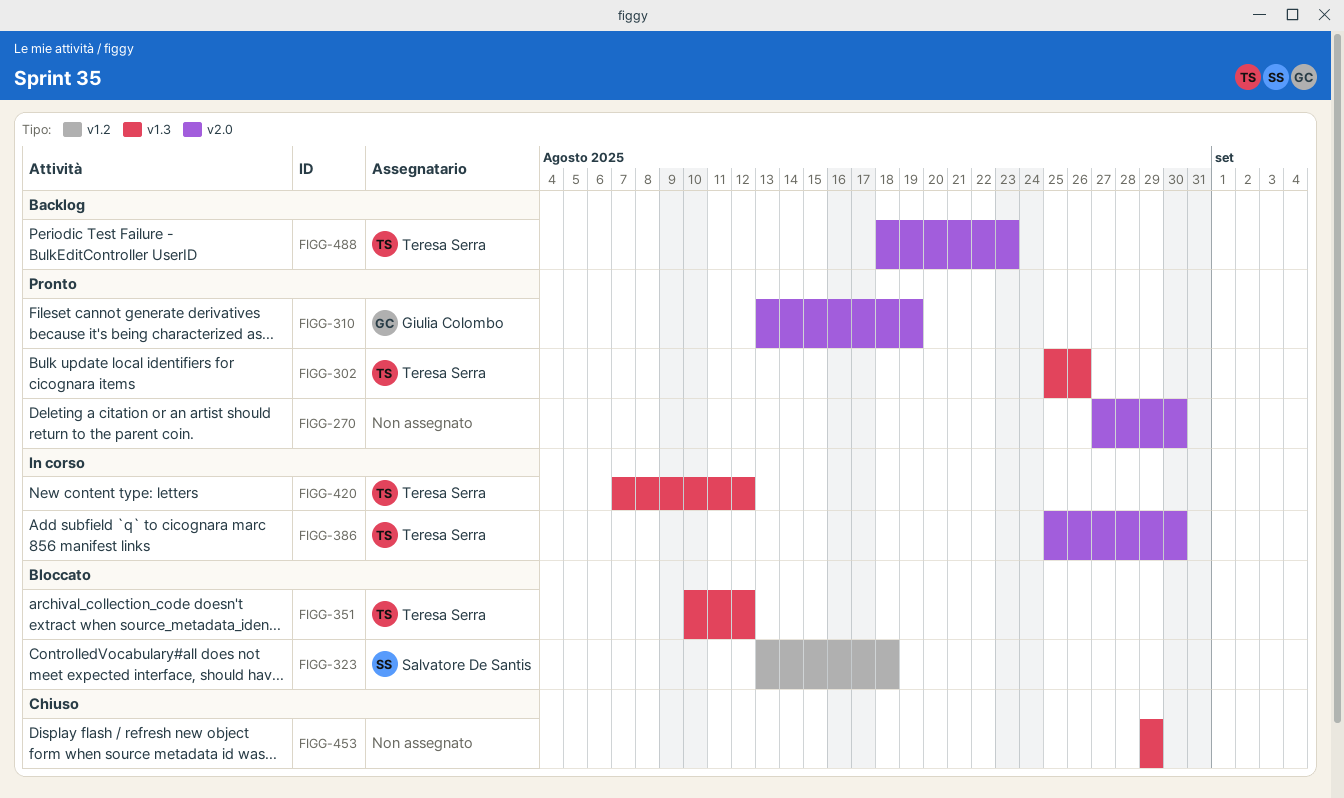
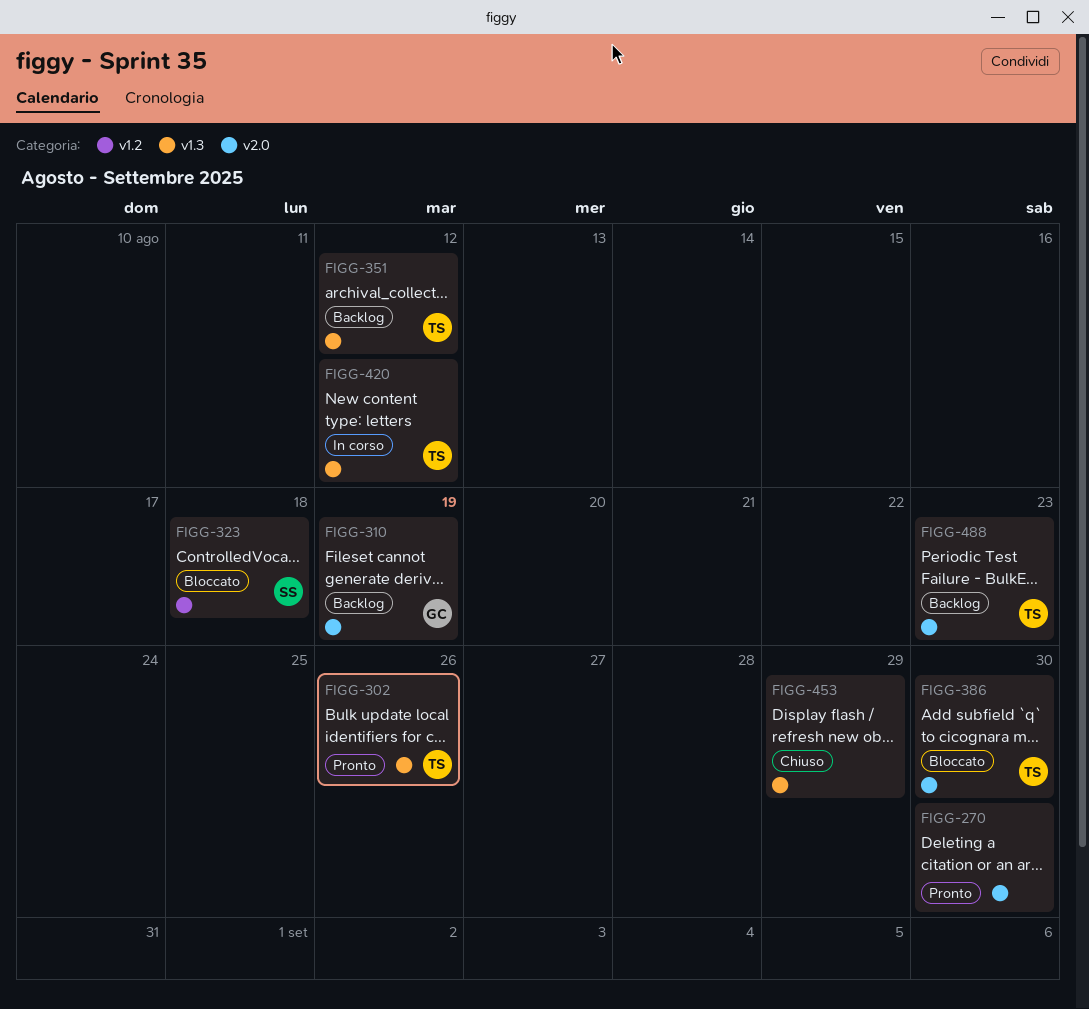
FIGG-310, status: Pronto -> Backlog
FIGG-351, status: Bloccato -> Backlog
FIGG-386, status: In corso -> Bloccato

